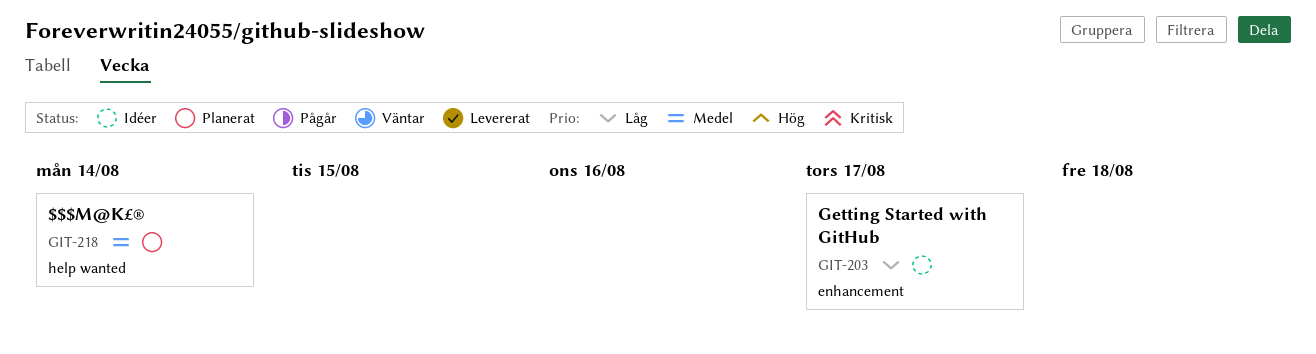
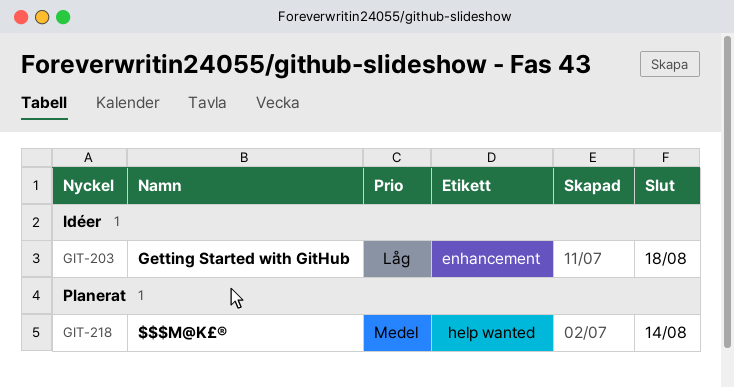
GIT-203, due: Aug 17 -> Aug 18

